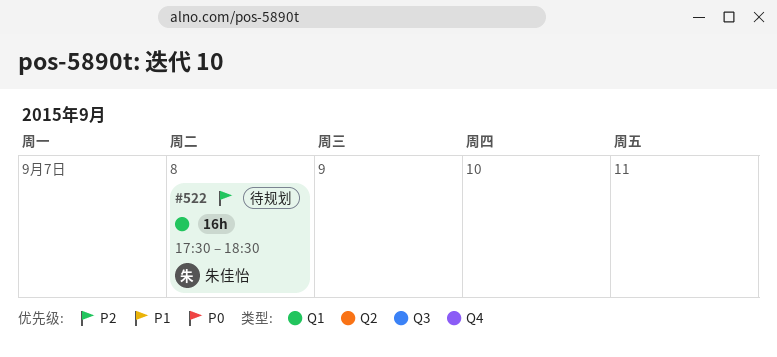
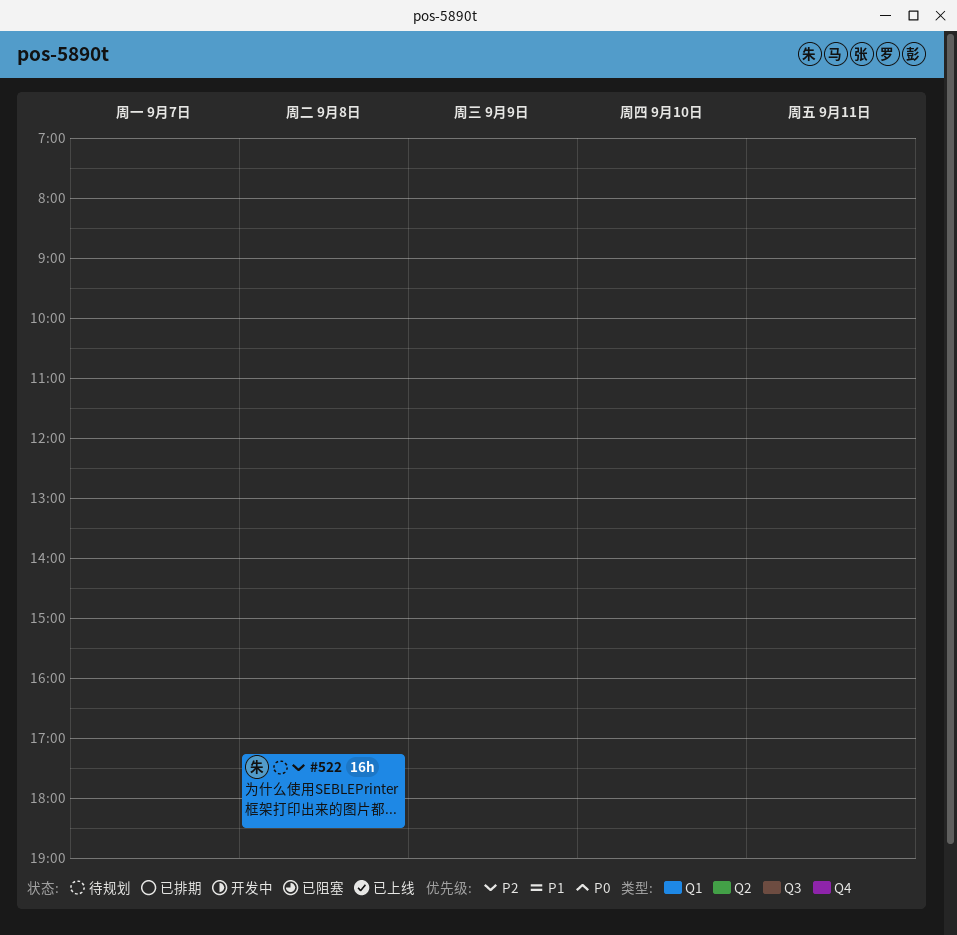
#522, begins: 17:30 -> 17:15

